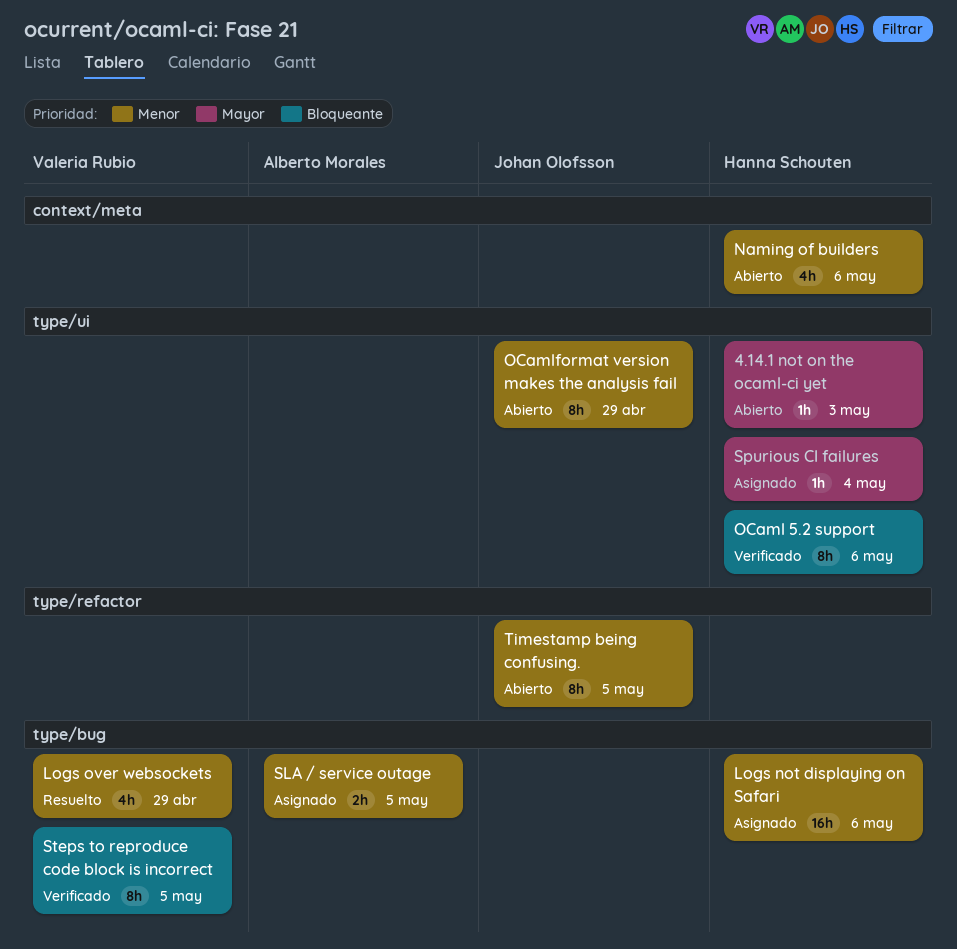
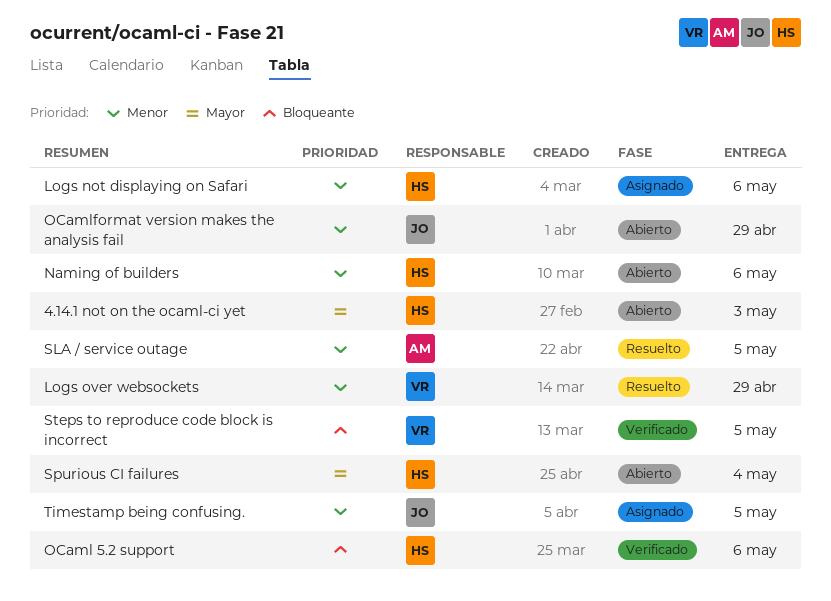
SLA / service outage, status: Asignado -> Resuelto
Spurious CI failures, status: Asignado -> Abierto
Timestamp being confusing., status: Abierto -> Asignado

